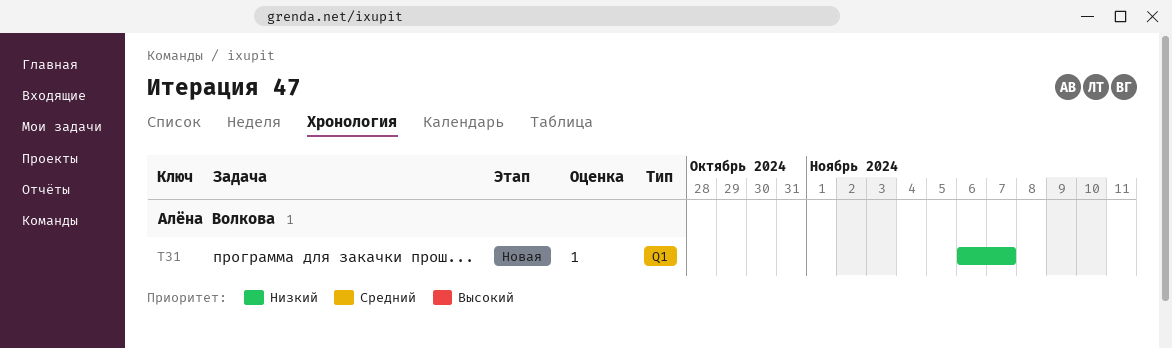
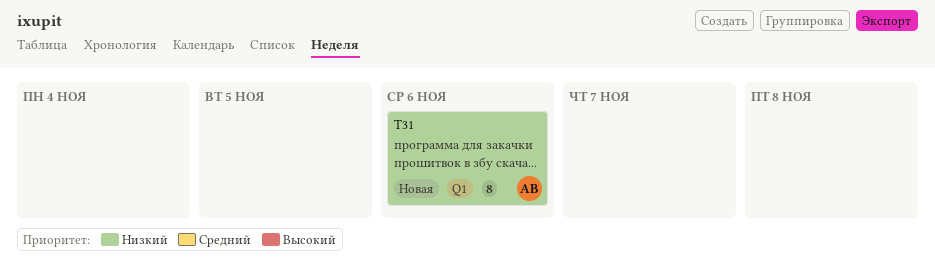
T31, estimate: 1 -> 8
T31, due: Nov 7 -> Nov 6

